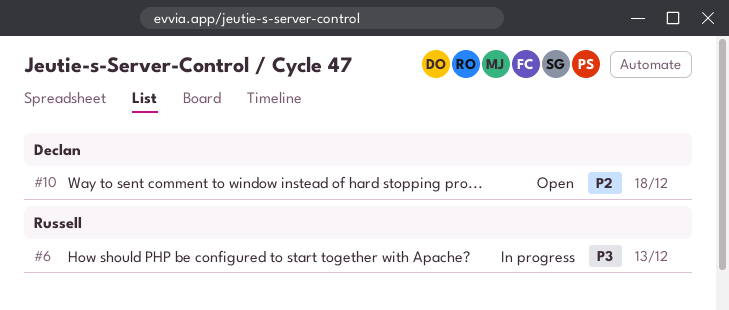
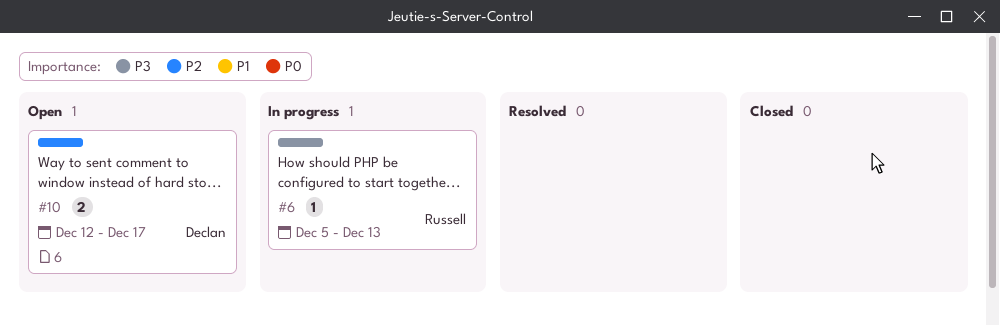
#10, due: Dec 18 -> Dec 17

